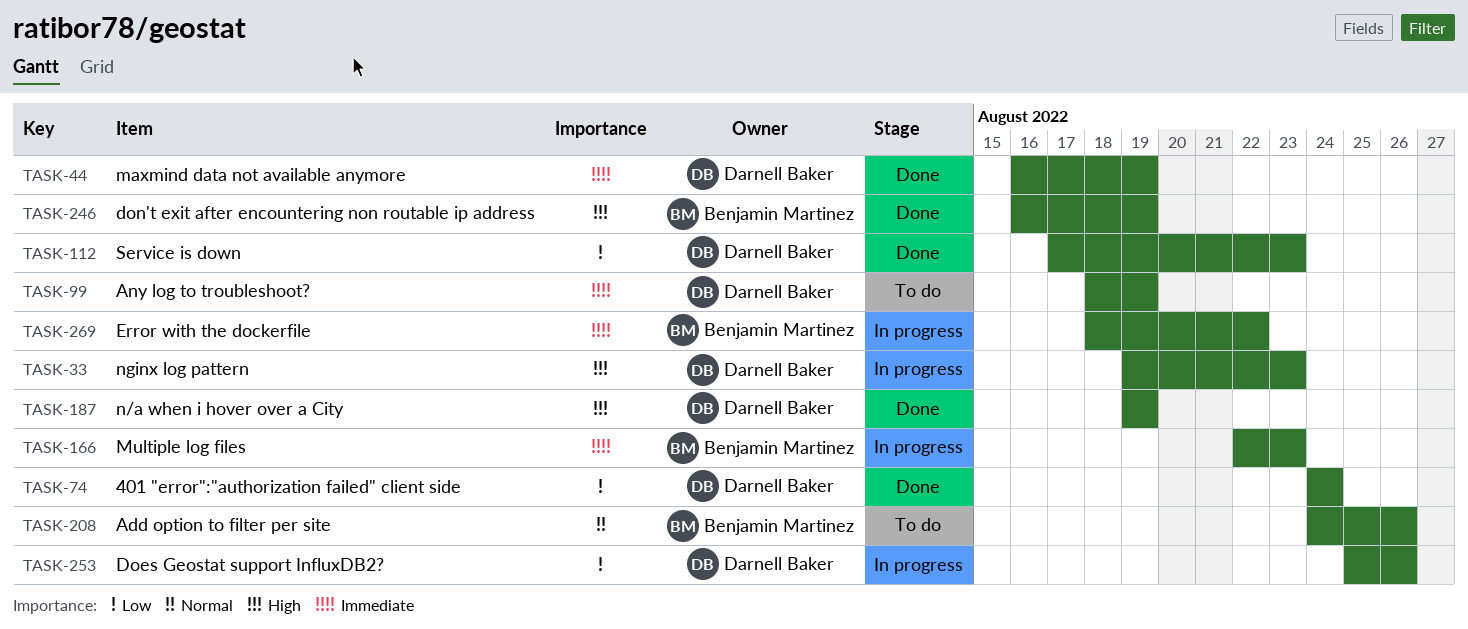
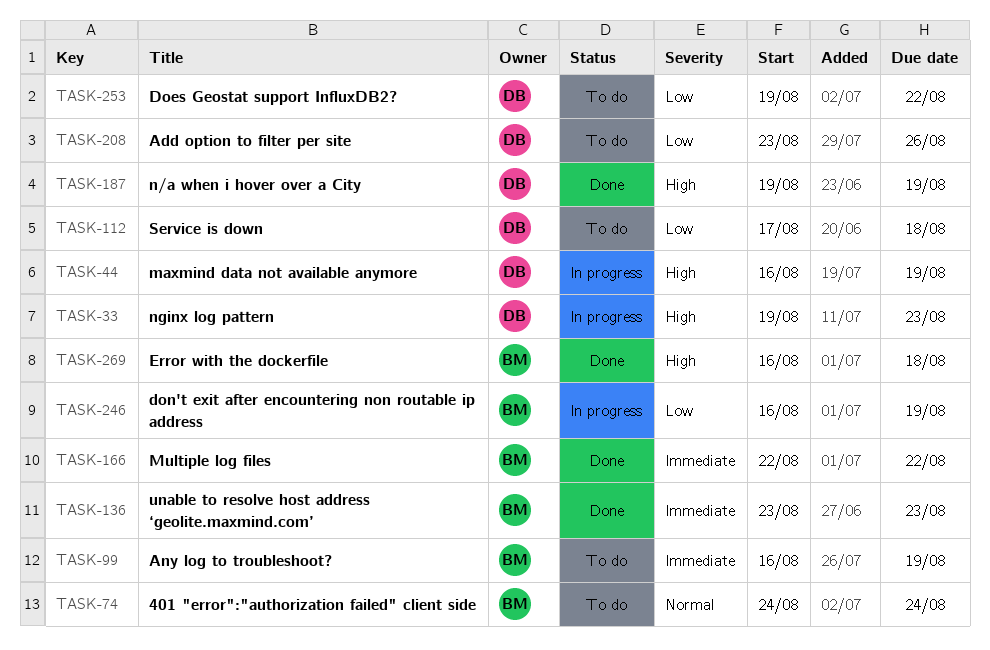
TASK-44, status: Done -> In progress
TASK-44, priority: Immediate -> High
TASK-74, status: Done -> To do
TASK-74, owner: Darnell Baker -> Benjamin Martinez
TASK-74, priority: Low -> Normal
TASK-99, owner: Darnell Baker -> Benjamin Martinez
TASK-99, start: Aug 18 -> Aug 16
TASK-112, status: Done -> To do
TASK-112, due: Aug 23 -> Aug 18
TASK-136: none -> present
TASK-166, status: In progress -> Done
TASK-166, due: Aug 23 -> Aug 22
TASK-208, owner: Benjamin Martinez -> Darnell Baker
TASK-208, priority: Normal -> Low
TASK-208, start: Aug 24 -> Aug 23
TASK-246, status: Done -> In progress
TASK-246, priority: High -> Low
TASK-253, status: In progress -> To do
TASK-253, start: Aug 25 -> Aug 19
TASK-253, due: Aug 26 -> Aug 22
TASK-269, status: In progress -> Done
TASK-269, priority: Immediate -> High
TASK-269, start: Aug 18 -> Aug 16
TASK-269, due: Aug 22 -> Aug 18

